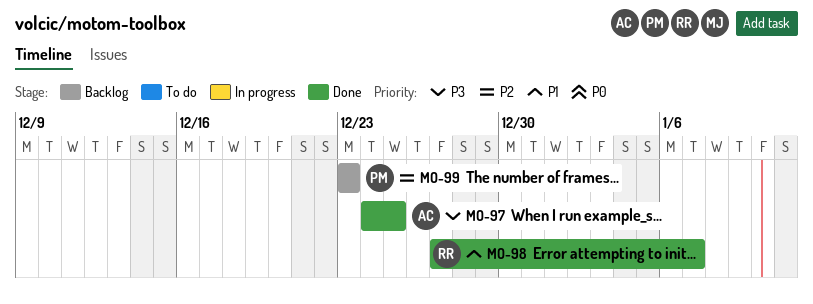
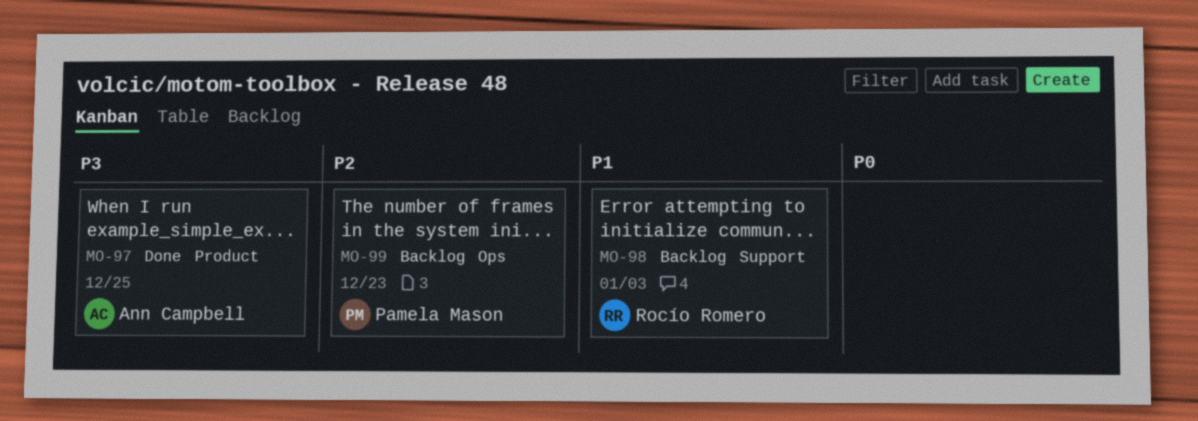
MO-98, status: Done -> Backlog
MO-98, due: Jan 7 -> Jan 3

